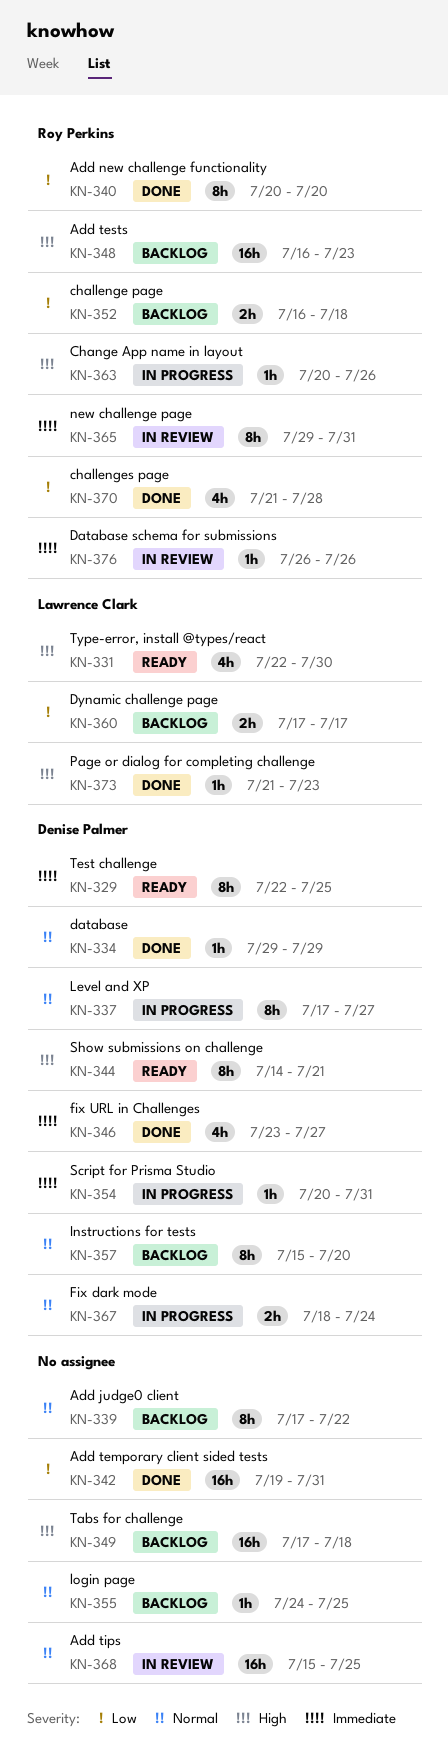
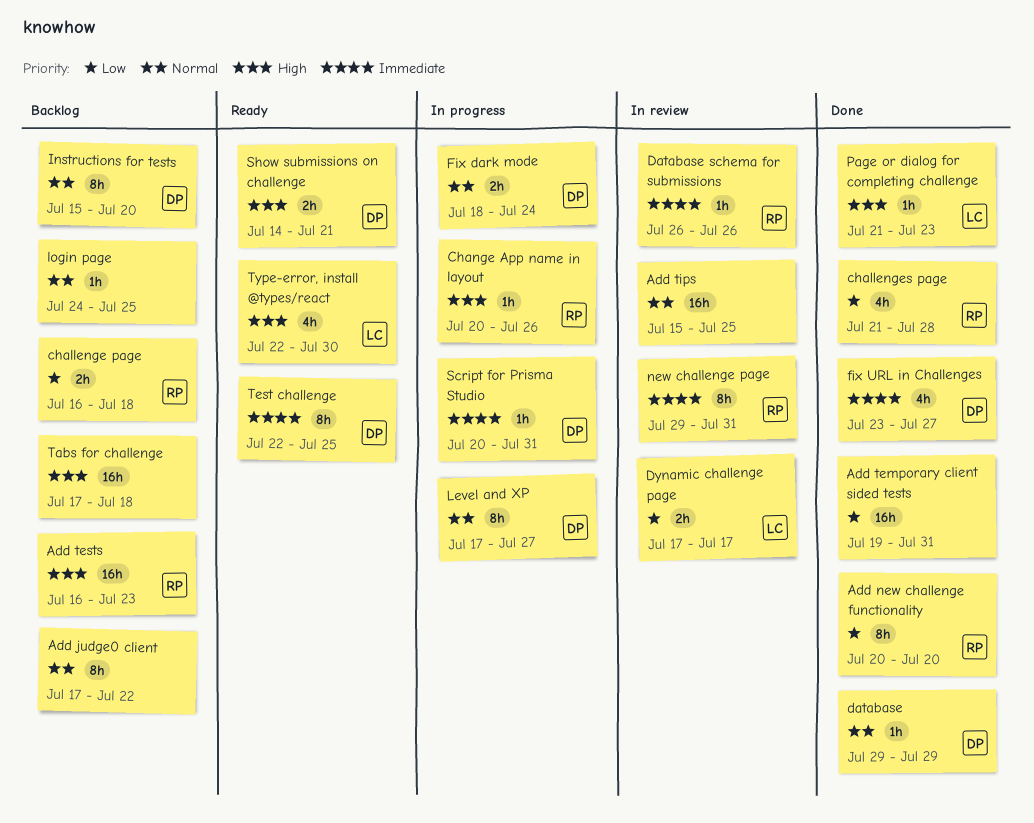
Dynamic challenge page, status: Backlog -> In review
Show submissions on challenge, estimate: 8h -> 2h

